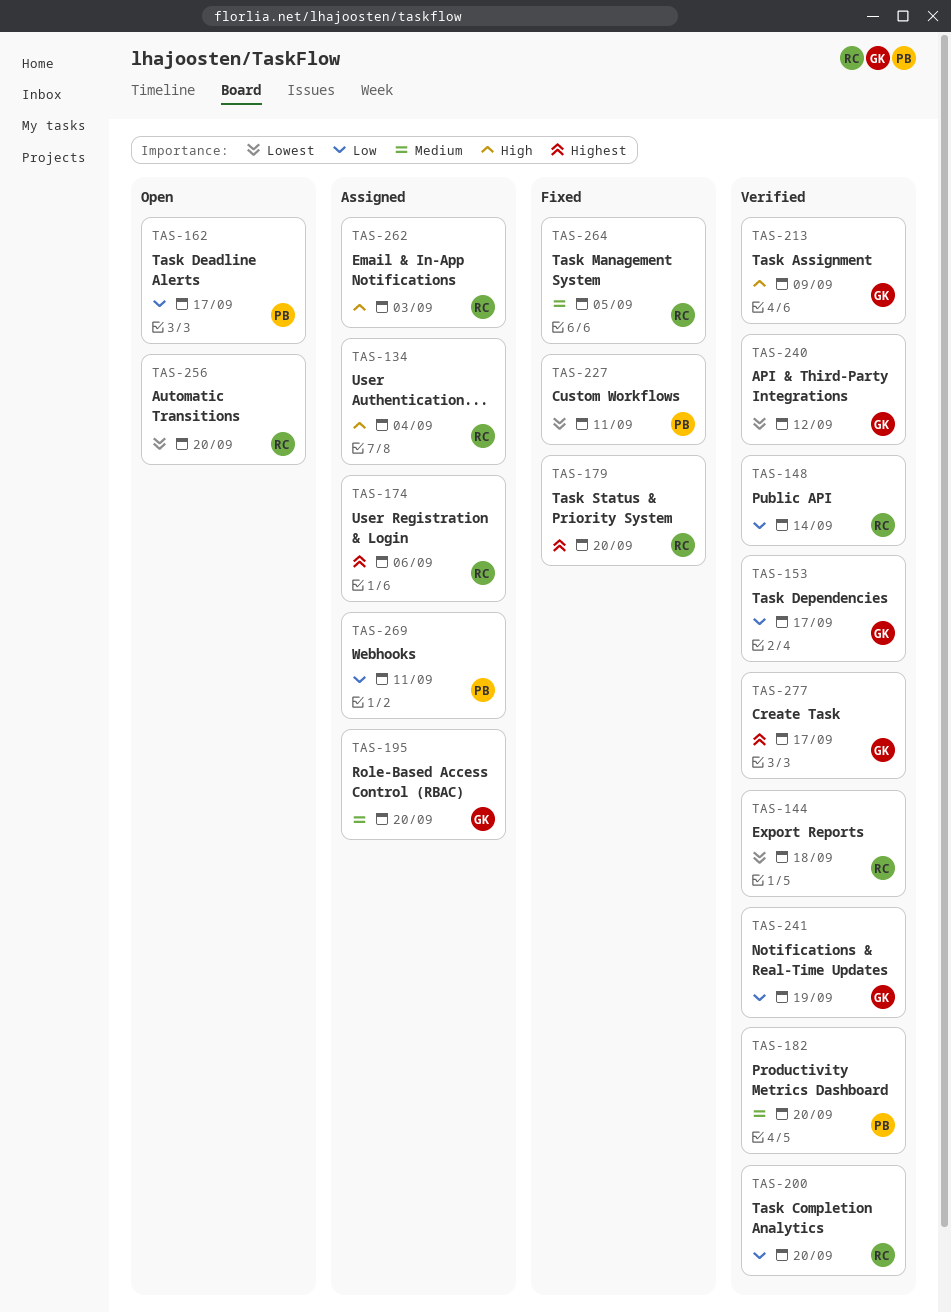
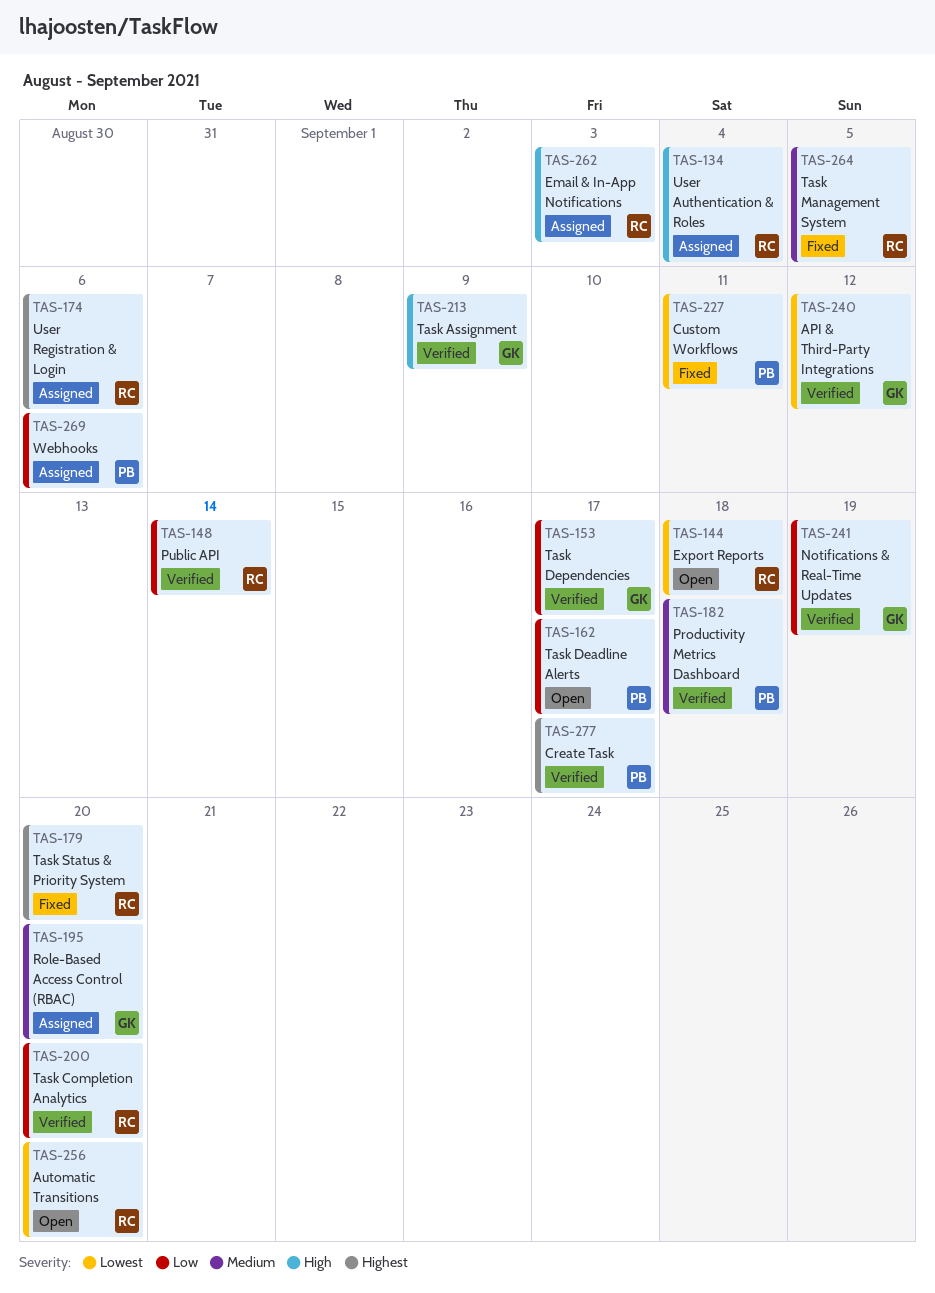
TAS-144, status: Verified -> Open
TAS-182, due: Sep 20 -> Sep 18
TAS-269, due: Sep 11 -> Sep 6
TAS-277, owner: GK -> PB

